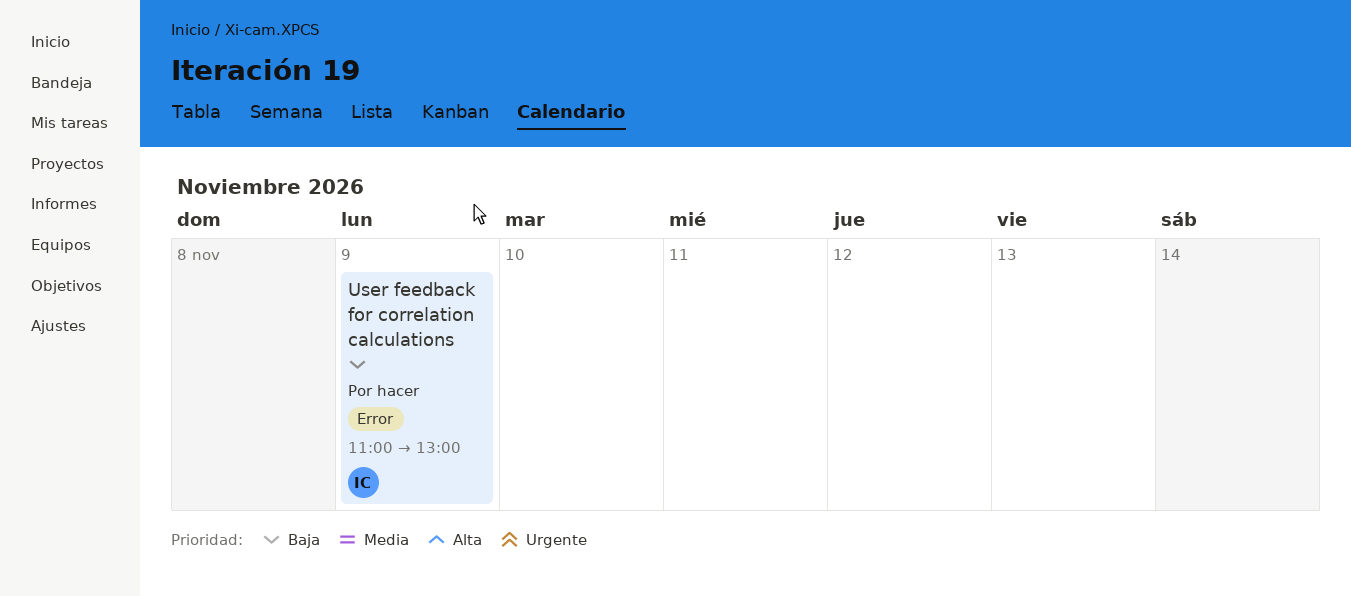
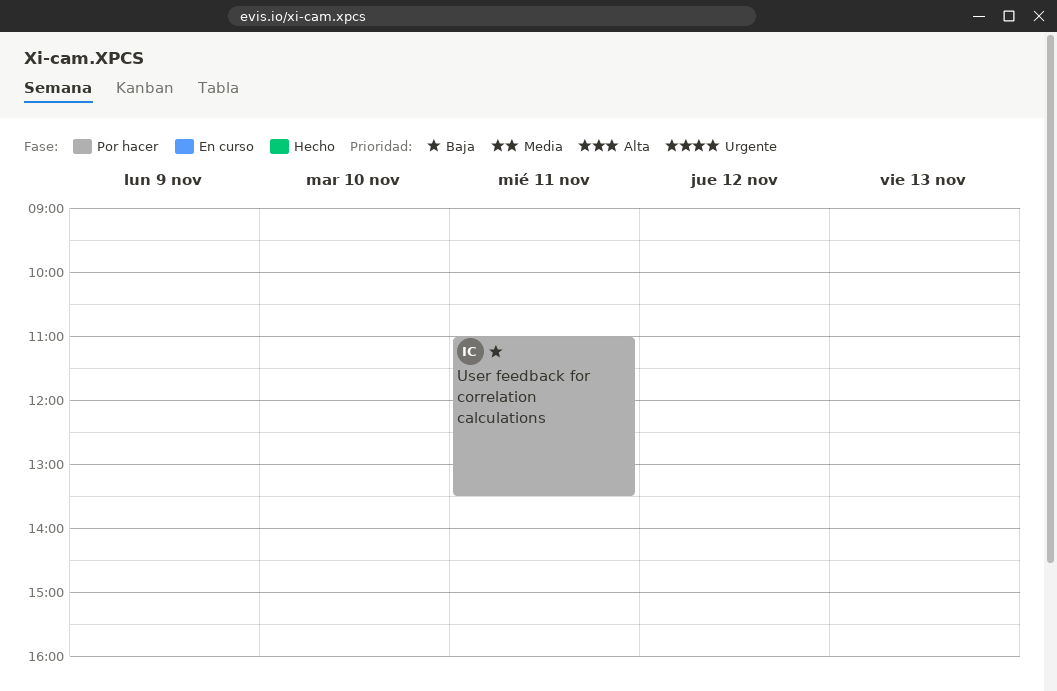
User feedback for correlation calculations, day: Nov 9 -> Nov 11
User feedback for correlation calculations, ends: 13:00 -> 13:30

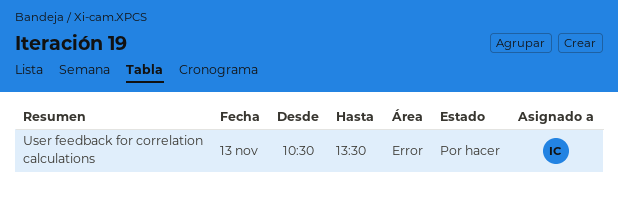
User feedback for correlation calculations, day: Nov 11 -> Nov 13
User feedback for correlation calculations, begins: 11:00 -> 10:30

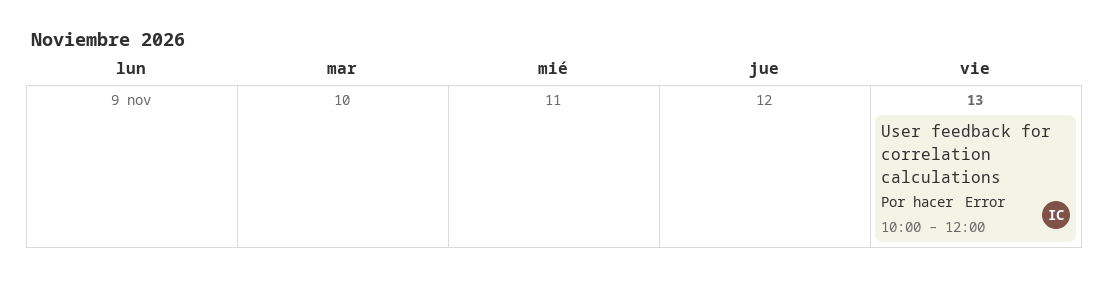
User feedback for correlation calculations, begins: 10:30 -> 10:00
User feedback for correlation calculations, ends: 13:30 -> 12:00

